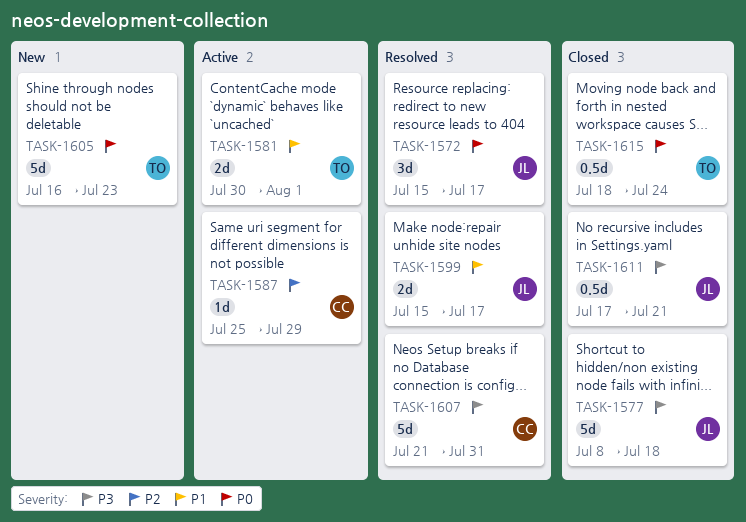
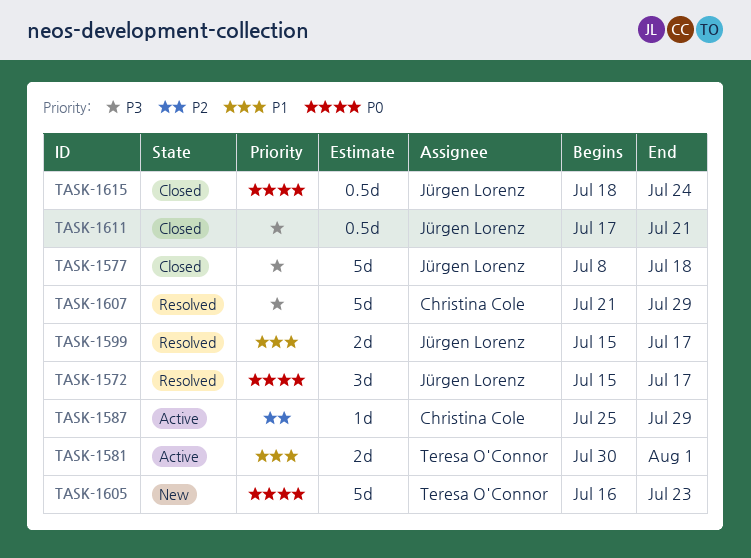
TASK-1607, due: Jul 31 -> Jul 29
TASK-1615, owner: Teresa O'Connor -> Jürgen Lorenz

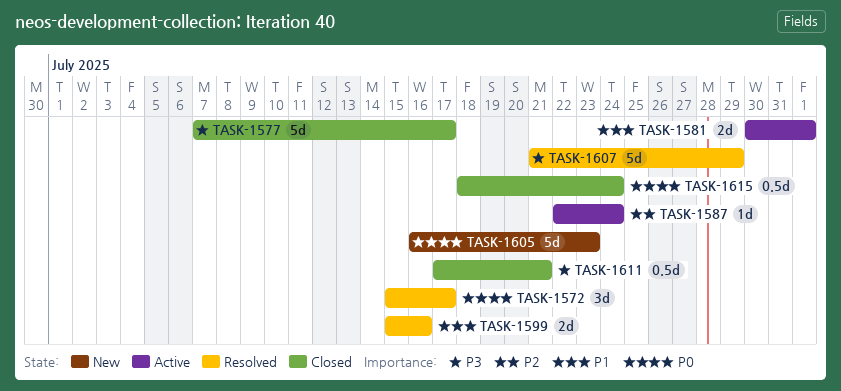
TASK-1577, start: Jul 8 -> Jul 7
TASK-1577, due: Jul 18 -> Jul 17
TASK-1587, start: Jul 25 -> Jul 22
TASK-1587, due: Jul 29 -> Jul 24
TASK-1599, due: Jul 17 -> Jul 16

